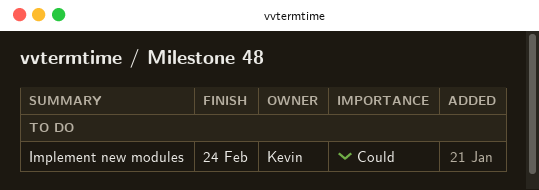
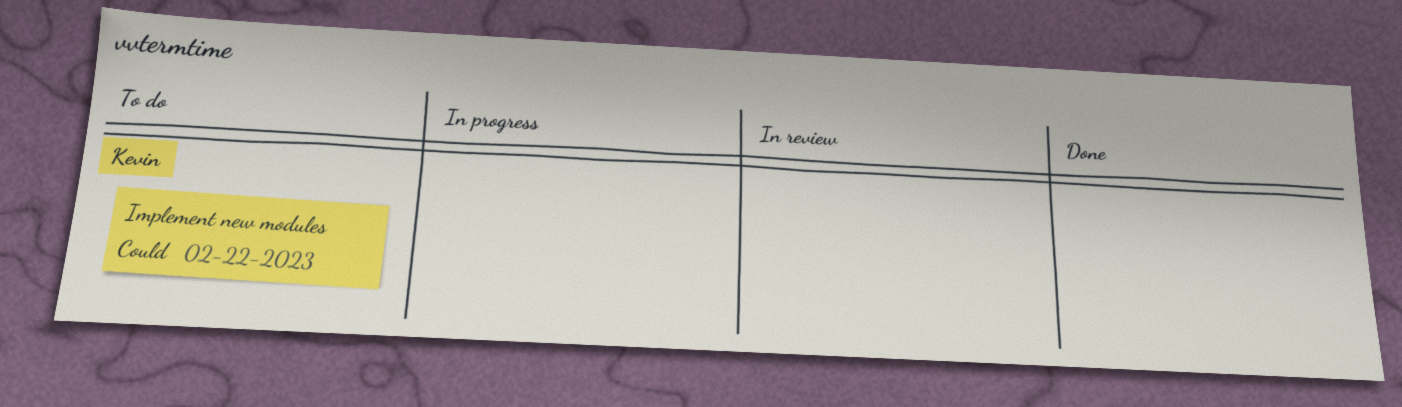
Implement new modules, due: Feb 24 -> Feb 22

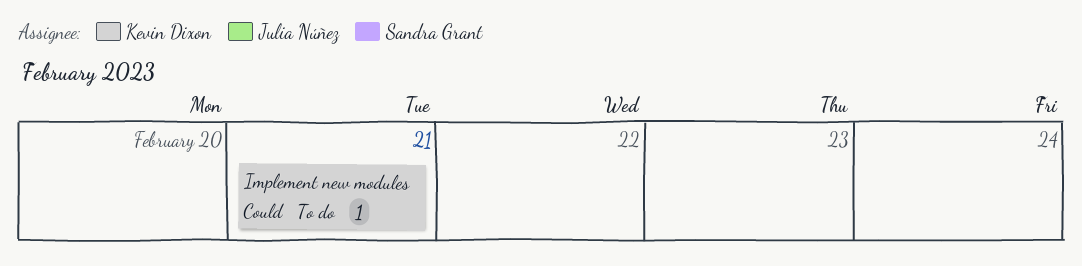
Implement new modules, due: Feb 22 -> Feb 21

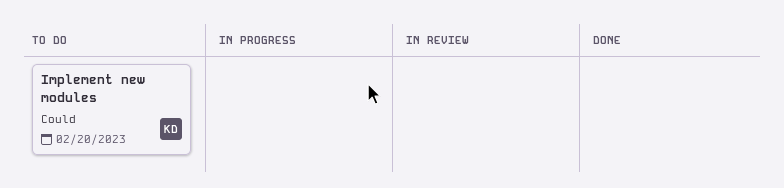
Implement new modules, due: Feb 21 -> Feb 20

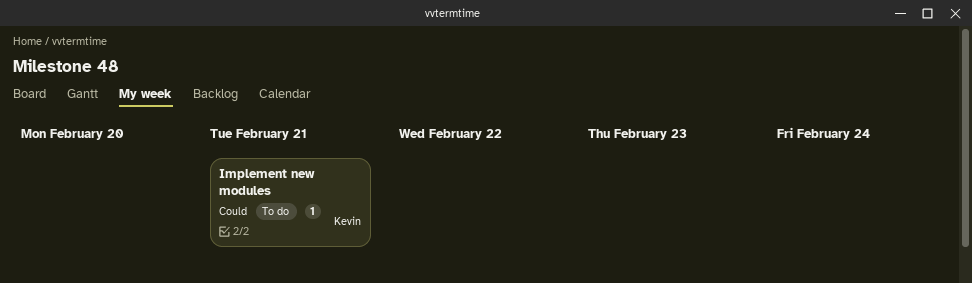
Implement new modules, due: Feb 20 -> Feb 21

